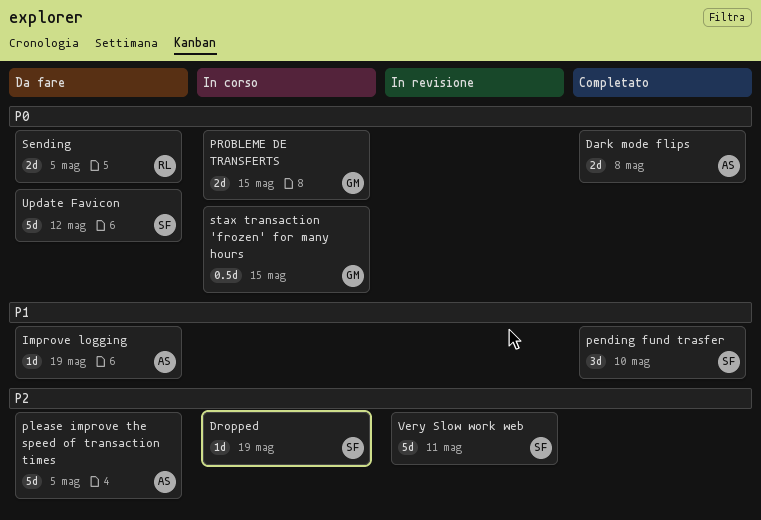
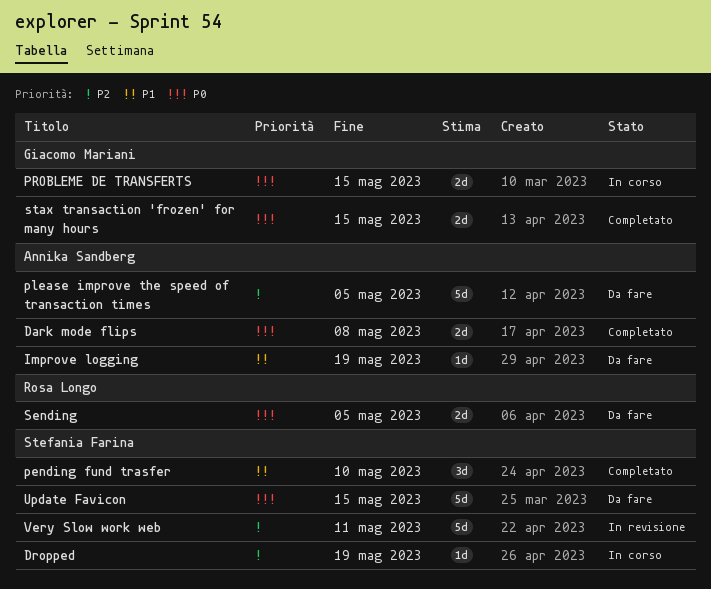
stax transaction 'frozen' for many hours, status: In corso -> Completato
stax transaction 'frozen' for many hours, estimate: 0.5d -> 2d
Update Favicon, due: May 12 -> May 15

